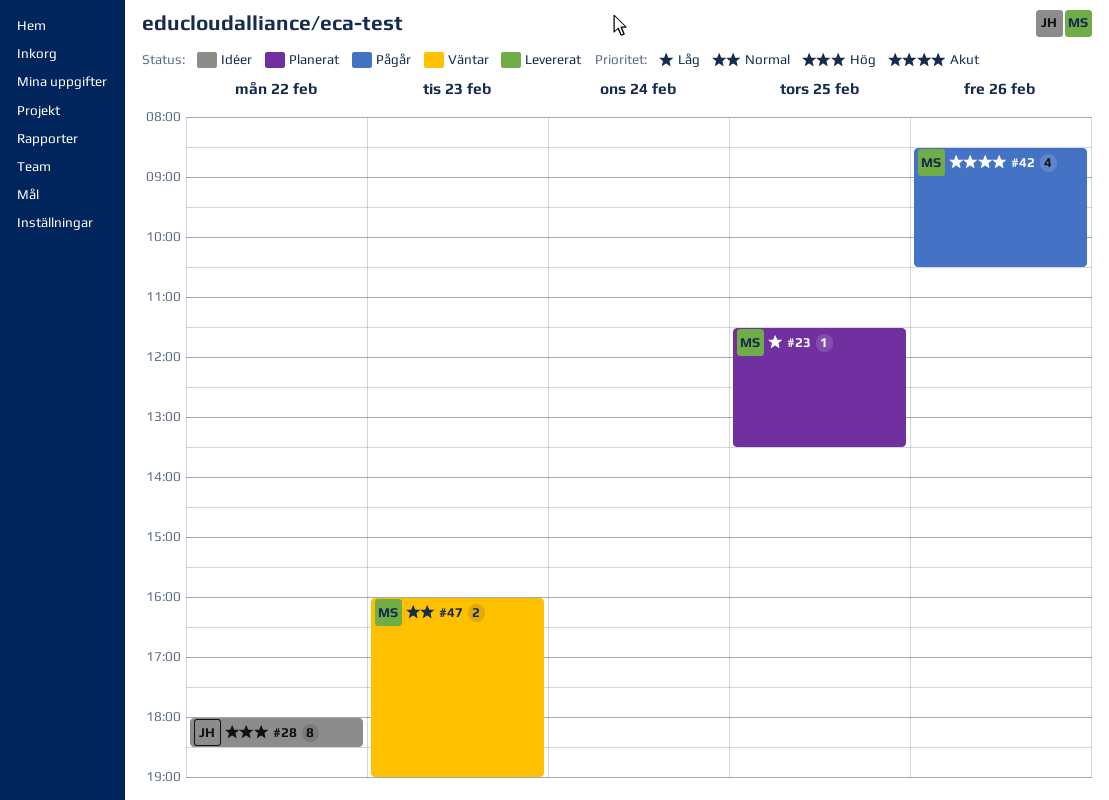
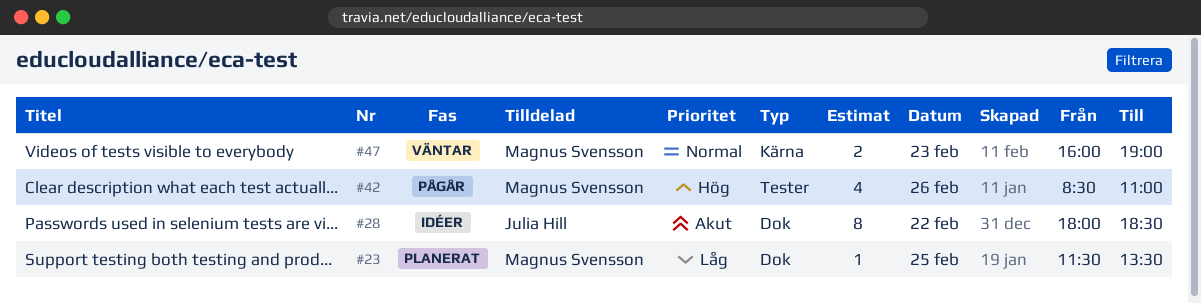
#28, priority: Hög -> Akut
#42, priority: Akut -> Hög
#42, ends: 10:30 -> 11:00

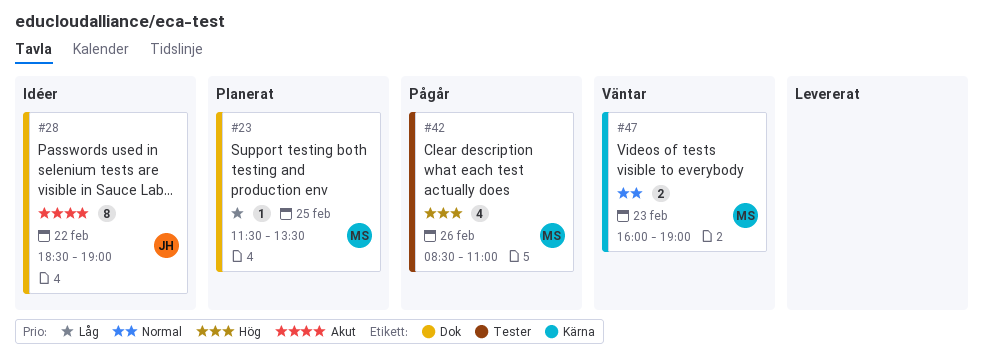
#28, begins: 18:00 -> 18:30
#28, ends: 18:30 -> 19:00

